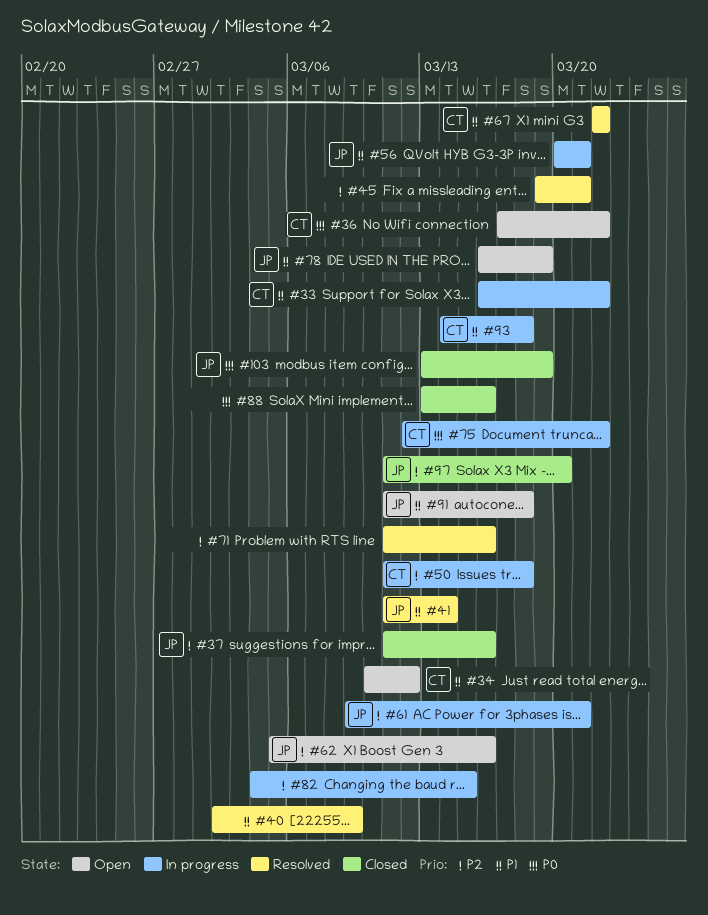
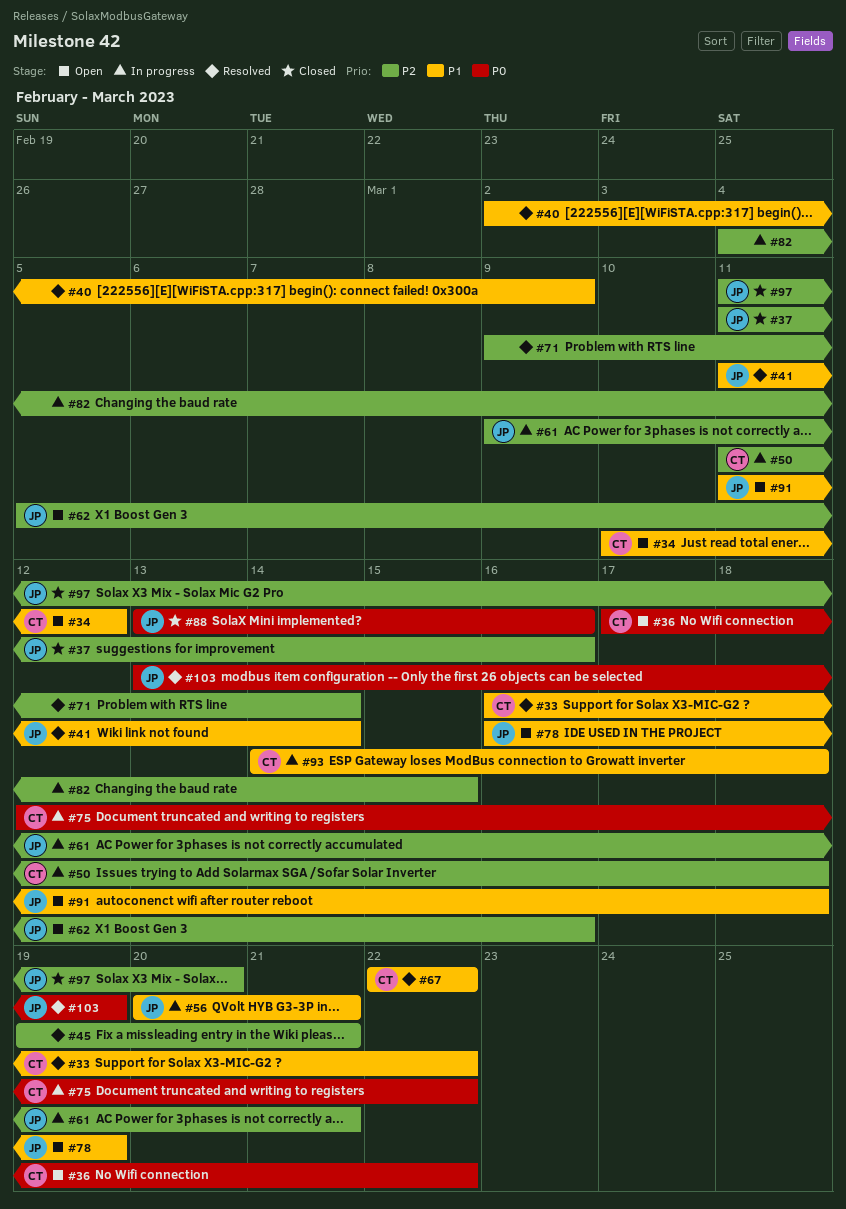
#33, status: In progress -> Resolved
#71, start: Mar 11 -> Mar 9
#71, due: Mar 16 -> Mar 14
#88, owner: none -> JP
#103, status: Closed -> Resolved

